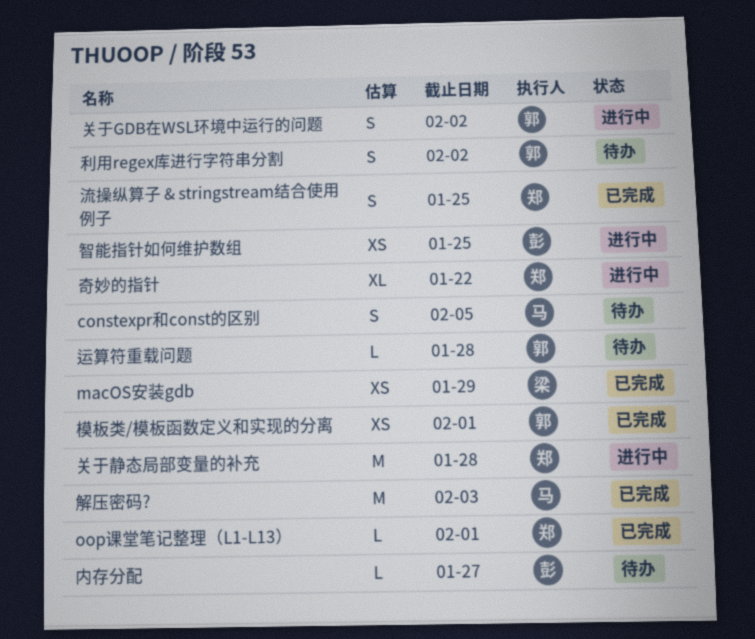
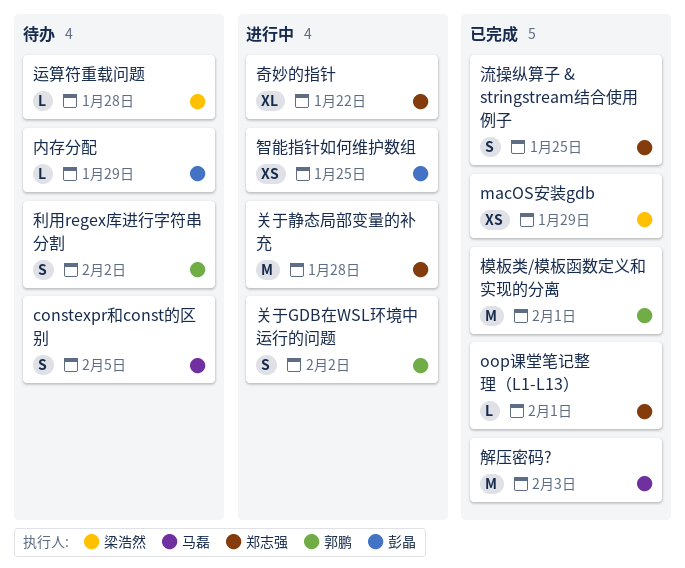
内存分配, due: Jan 27 -> Jan 29
模板类/模板函数定义和实现的分离, estimate: XS -> M
运算符重载问题, owner: 郭鹏 -> 梁浩然

